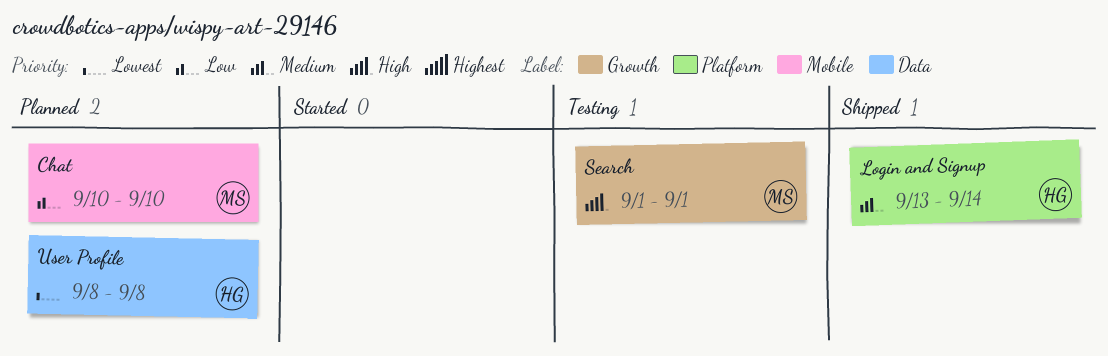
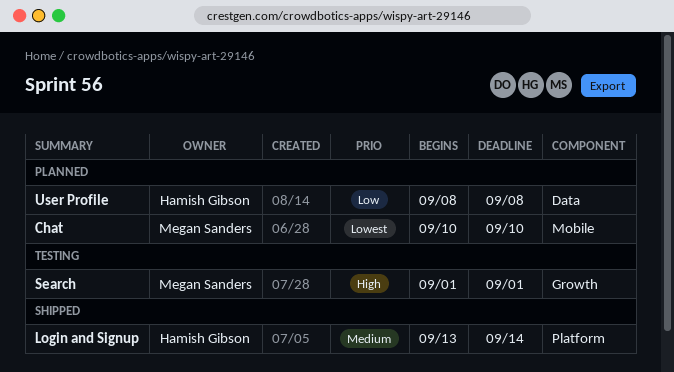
Chat, priority: Low -> Lowest
User Profile, priority: Lowest -> Low

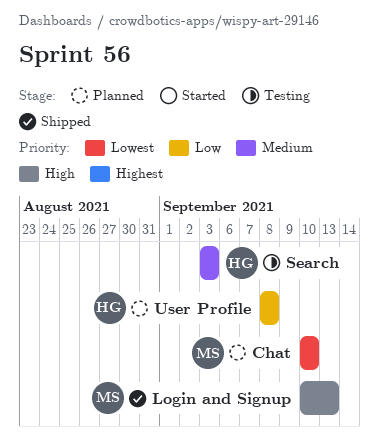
Login and Signup, owner: Hamish Gibson -> Megan Sanders
Login and Signup, priority: Medium -> High
Login and Signup, start: Sep 13 -> Sep 10
Login and Signup, due: Sep 14 -> Sep 13
Search, owner: Megan Sanders -> Hamish Gibson
Search, priority: High -> Medium
Search, start: Sep 1 -> Sep 3
Search, due: Sep 1 -> Sep 3

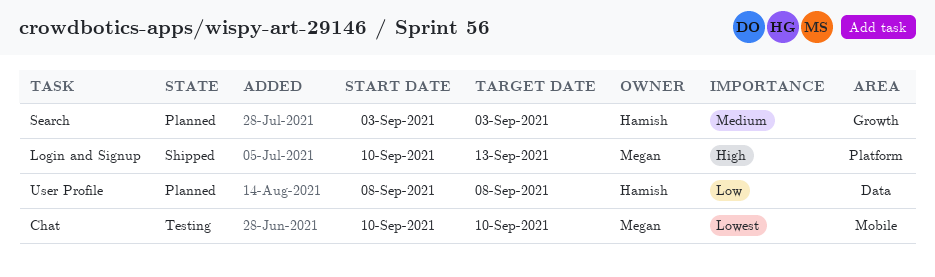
Chat, status: Planned -> Testing
Search, status: Testing -> Planned

